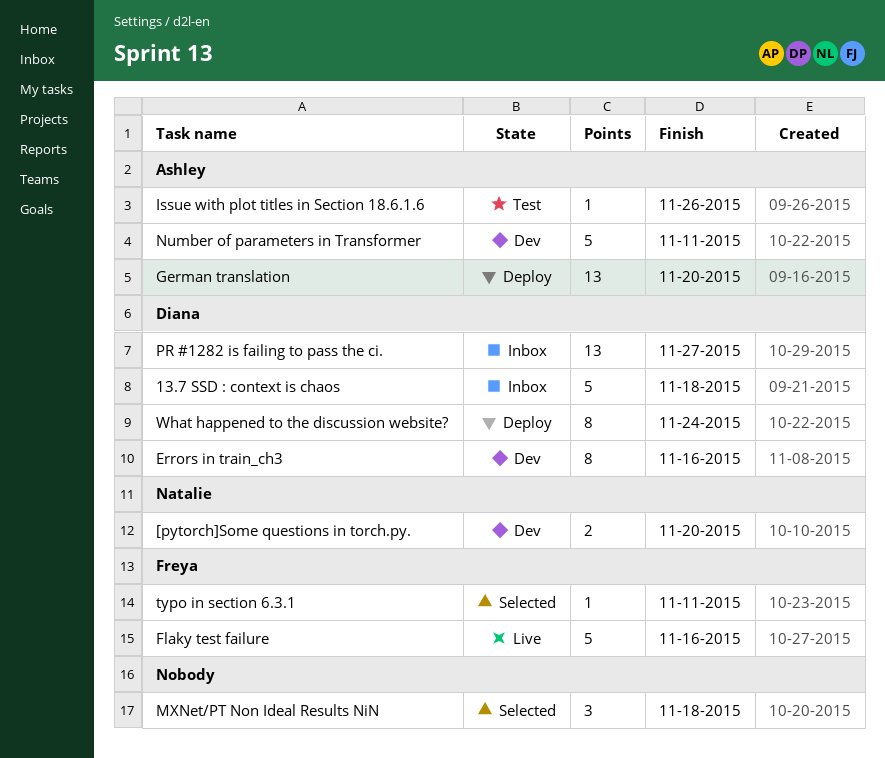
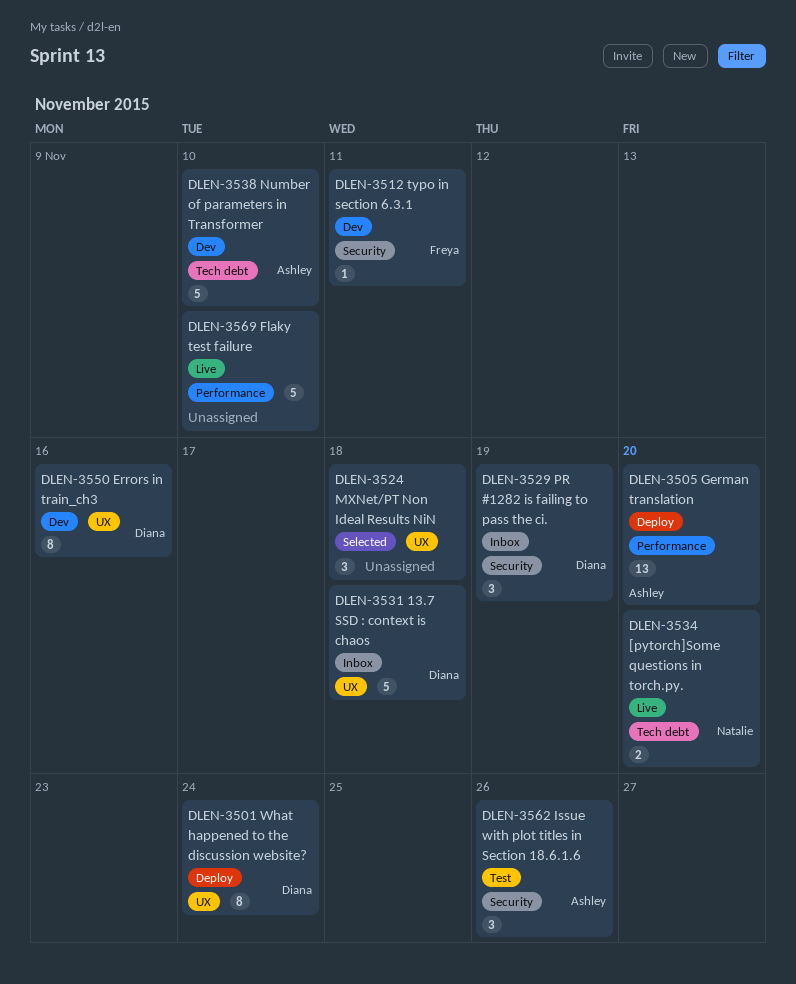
[pytorch]Some questions in torch.py., status: Dev -> Live
Flaky test failure, owner: Freya -> none
Flaky test failure, due: Nov 16 -> Nov 10
Issue with plot titles in Section 18.6.1.6, estimate: 1 -> 3
Number of parameters in Transformer, due: Nov 11 -> Nov 10
PR #1282 is failing to pass the ci., estimate: 13 -> 3
PR #1282 is failing to pass the ci., due: Nov 27 -> Nov 19
typo in section 6.3.1, status: Selected -> Dev

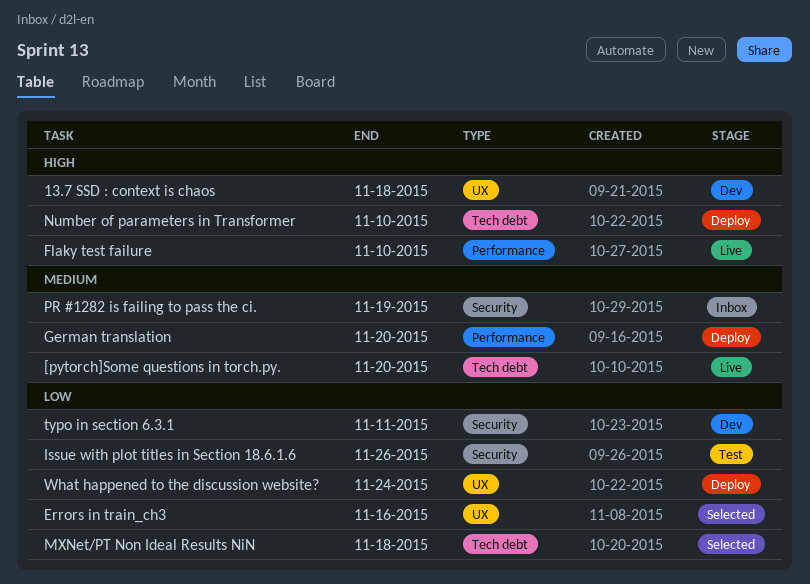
13.7 SSD : context is chaos, status: Inbox -> Dev
Errors in train_ch3, status: Dev -> Selected
MXNet/PT Non Ideal Results NiN, label: UX -> Tech debt
Number of parameters in Transformer, status: Dev -> Deploy

